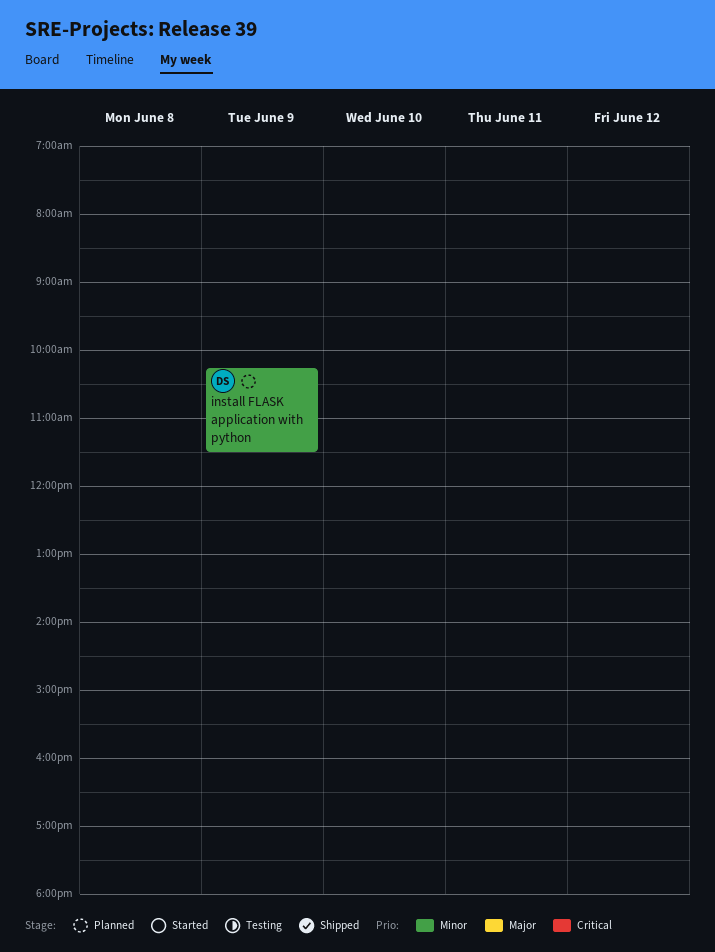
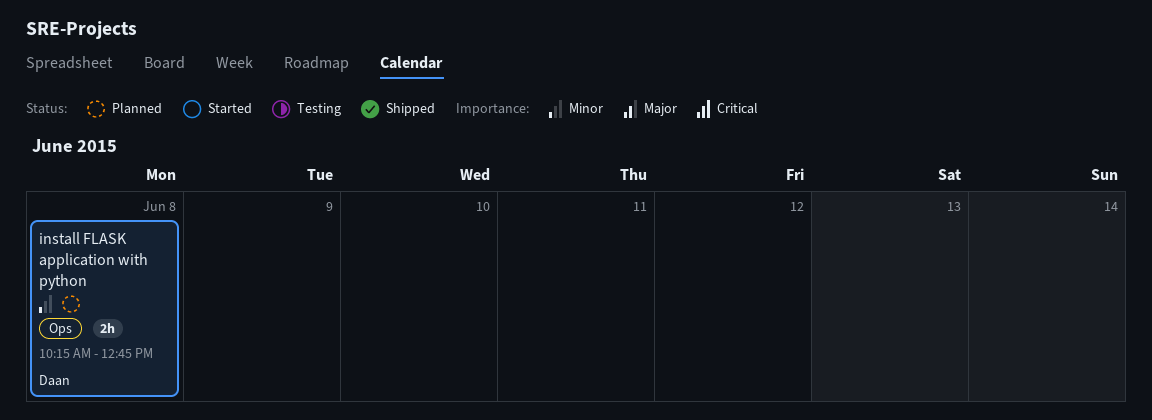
install FLASK application with python, day: Jun 9 -> Jun 8
install FLASK application with python, ends: 11:30 -> 12:45

